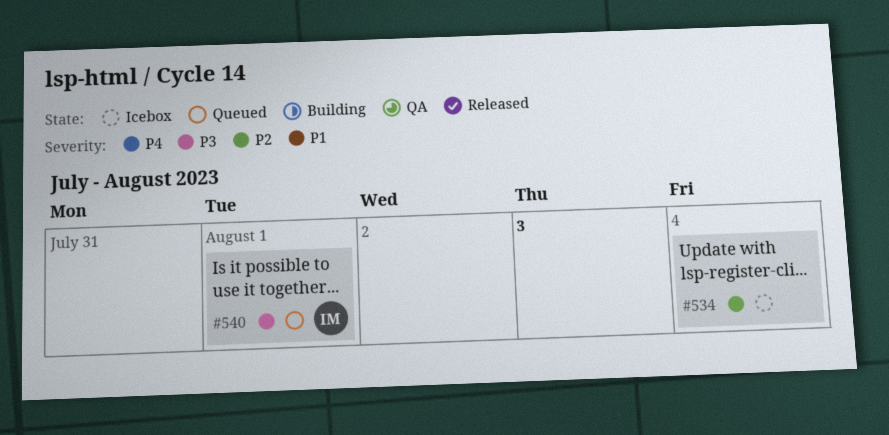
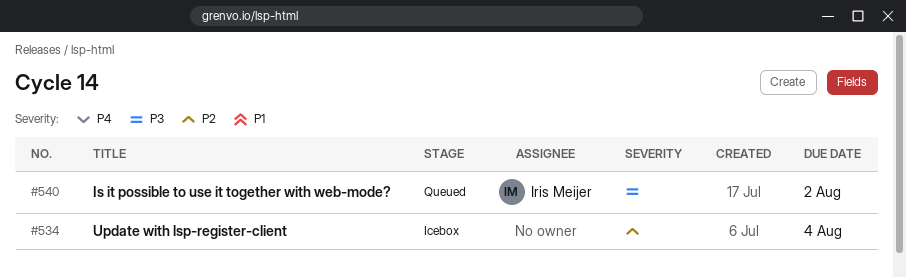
#540, due: Aug 1 -> Aug 2

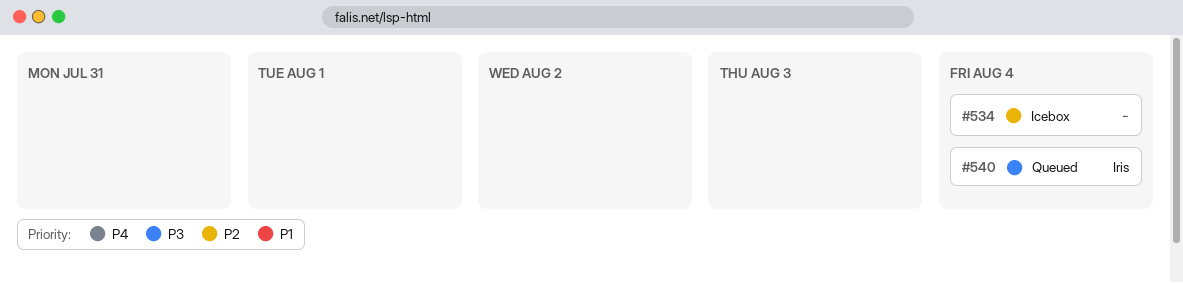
#540, due: Aug 2 -> Aug 4

